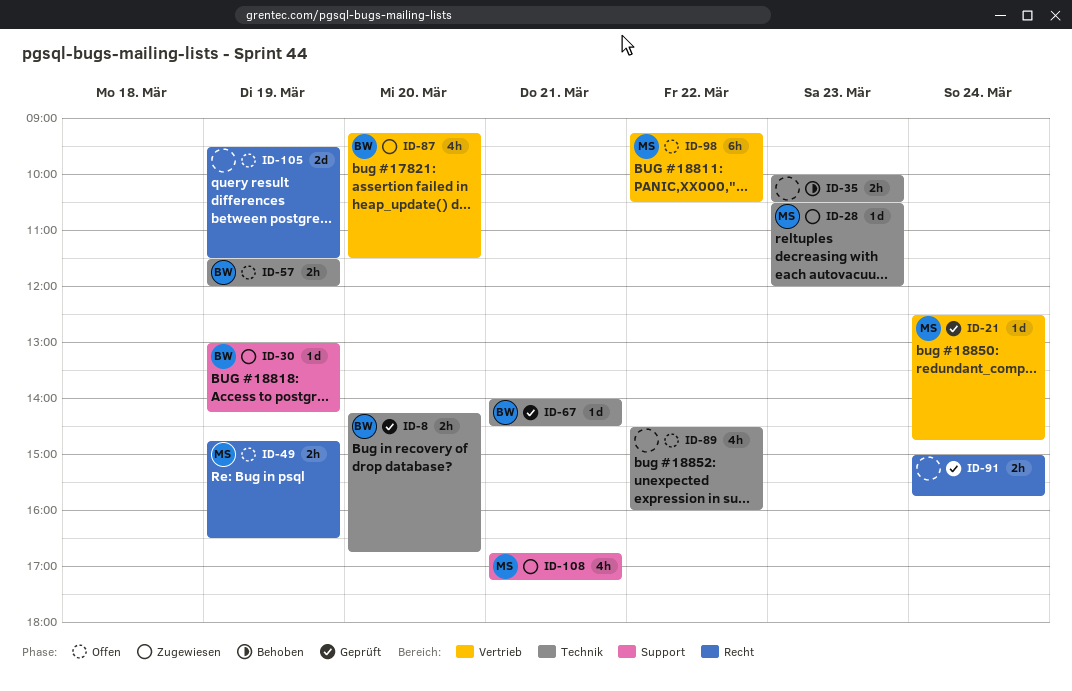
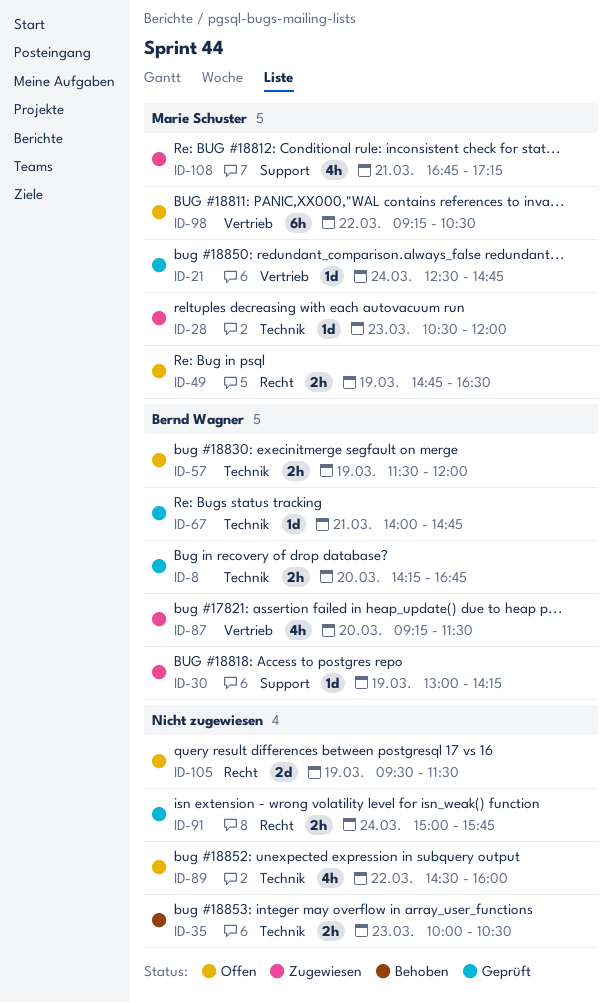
ID-67, ends: 14:30 -> 14:45

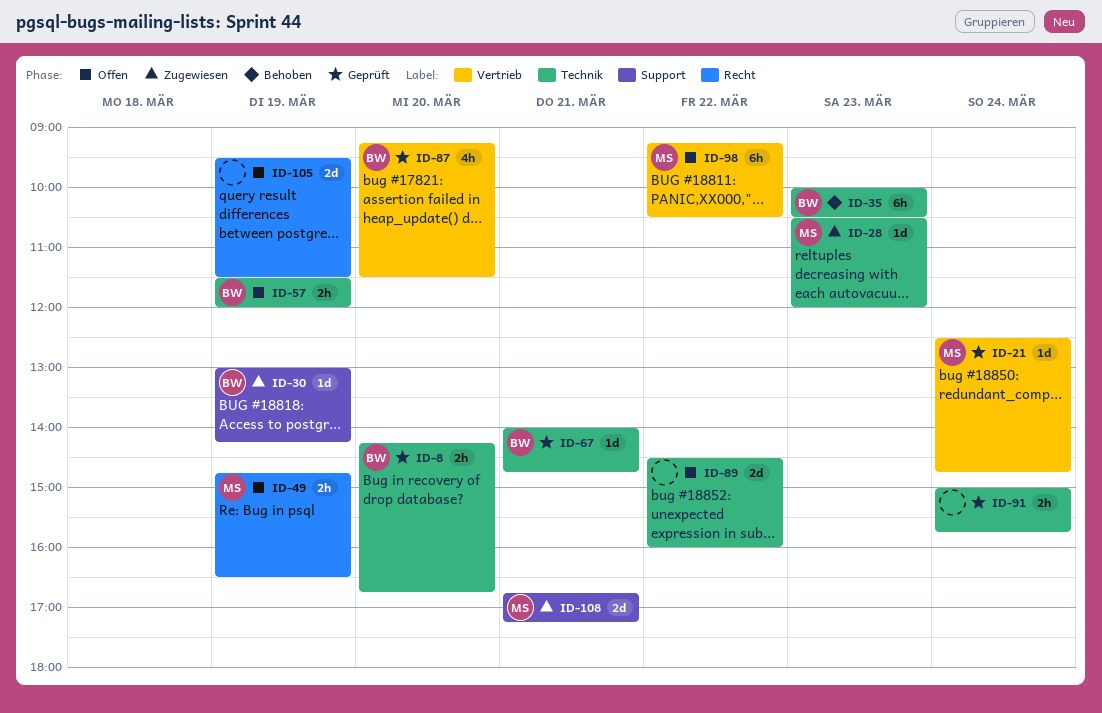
ID-35, owner: none -> Bernd Wagner
ID-35, estimate: 2h -> 6h
ID-87, status: Zugewiesen -> Geprüft
ID-89, estimate: 4h -> 2d
ID-91, label: Recht -> Technik
ID-108, estimate: 4h -> 2d

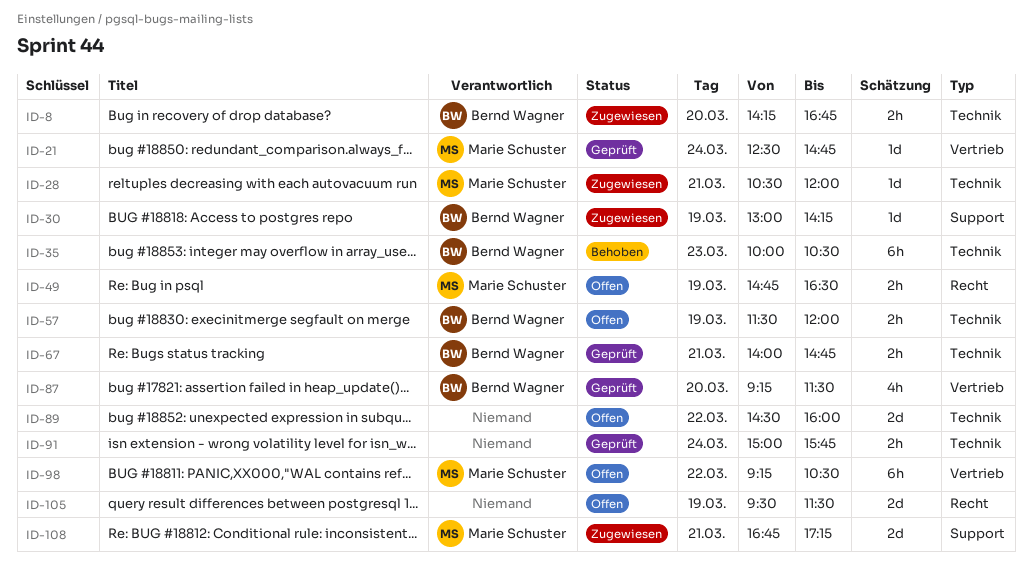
ID-8, status: Geprüft -> Zugewiesen
ID-28, day: Mar 23 -> Mar 21
ID-67, estimate: 1d -> 2h

